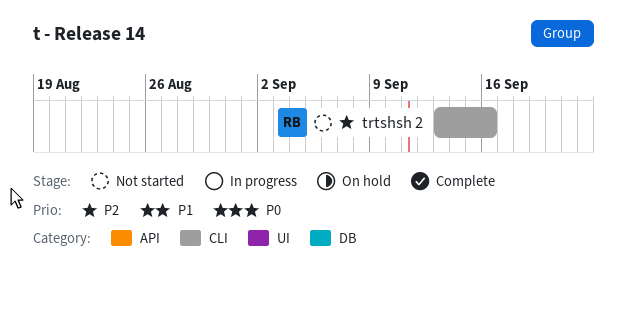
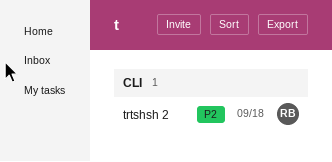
trtshsh 2, due: Sep 16 -> Sep 18

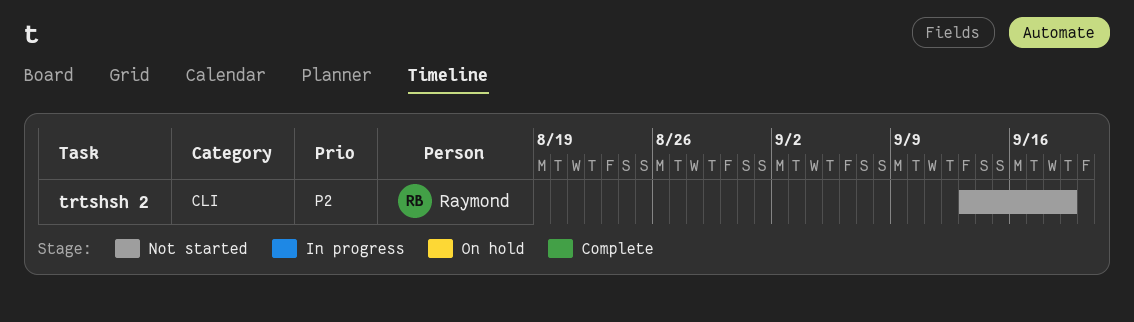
trtshsh 2, due: Sep 18 -> Sep 19

